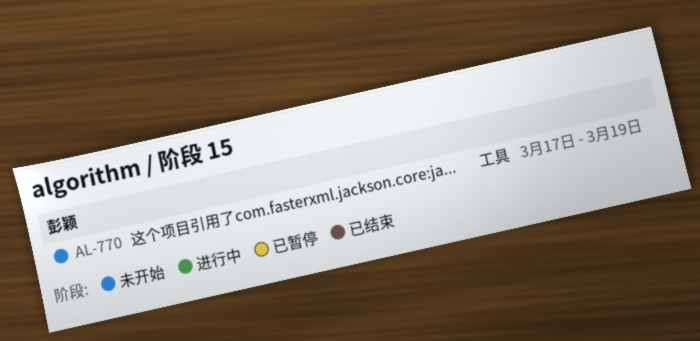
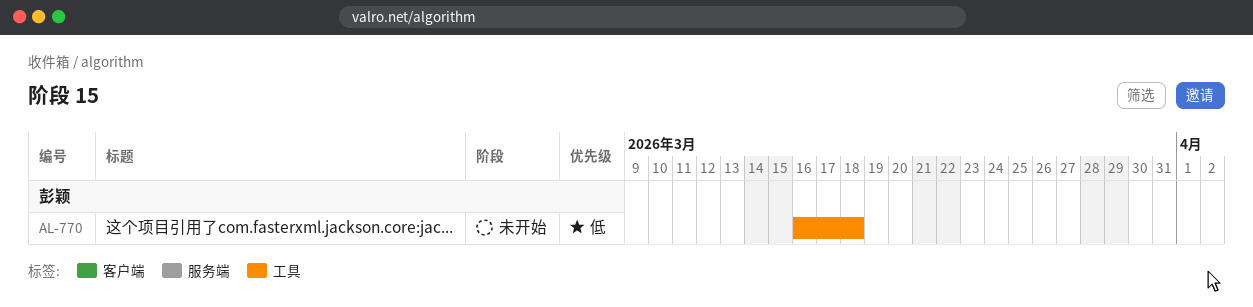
AL-770, start: Mar 17 -> Mar 16
AL-770, due: Mar 19 -> Mar 18

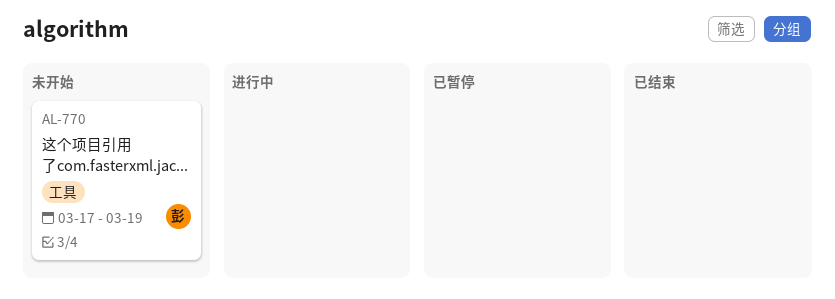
AL-770, start: Mar 16 -> Mar 17
AL-770, due: Mar 18 -> Mar 19

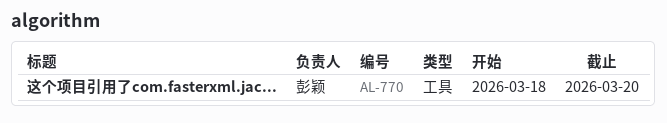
AL-770, start: Mar 17 -> Mar 18
AL-770, due: Mar 19 -> Mar 20

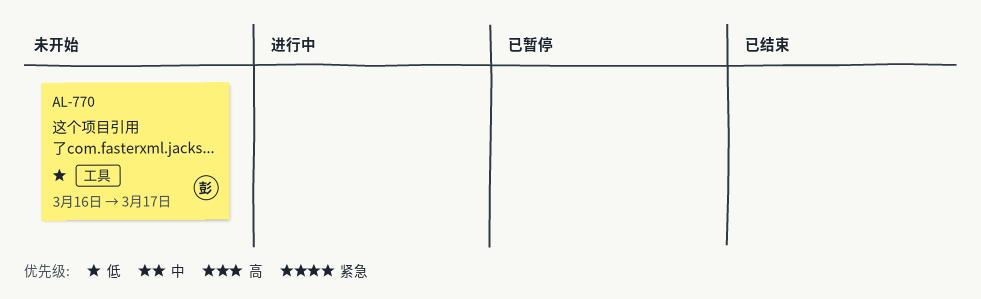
AL-770, start: Mar 18 -> Mar 16
AL-770, due: Mar 20 -> Mar 17

